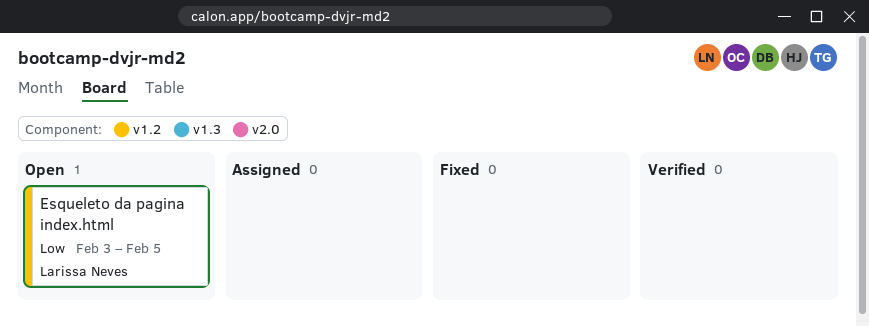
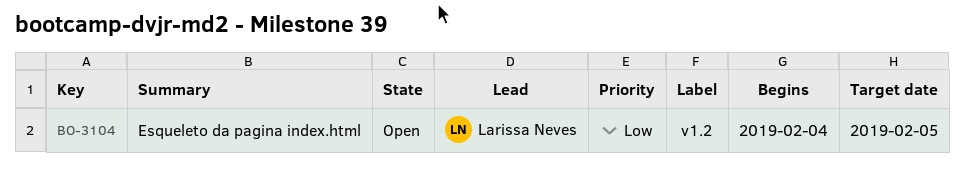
Esqueleto da pagina index.html, start: Feb 3 -> Feb 4

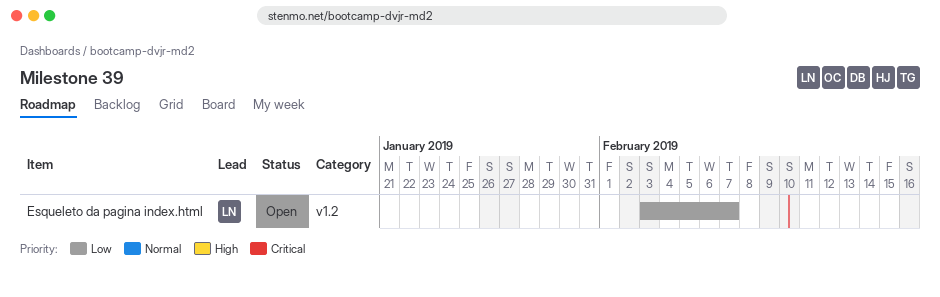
Esqueleto da pagina index.html, start: Feb 4 -> Feb 3
Esqueleto da pagina index.html, due: Feb 5 -> Feb 7

